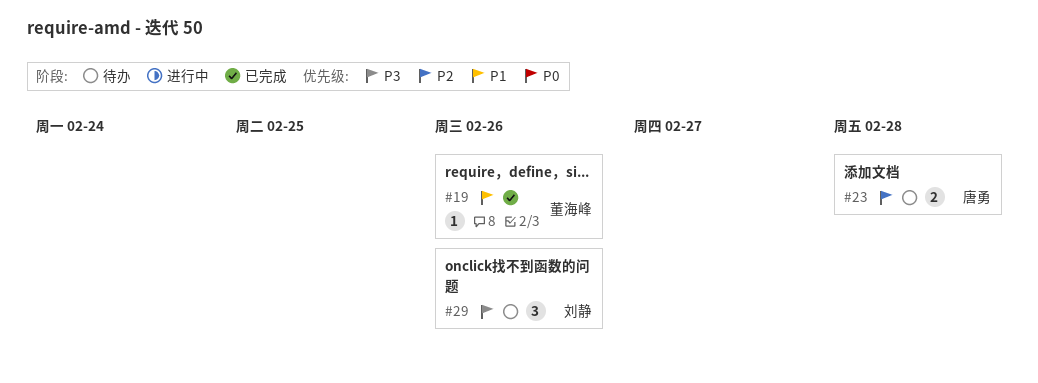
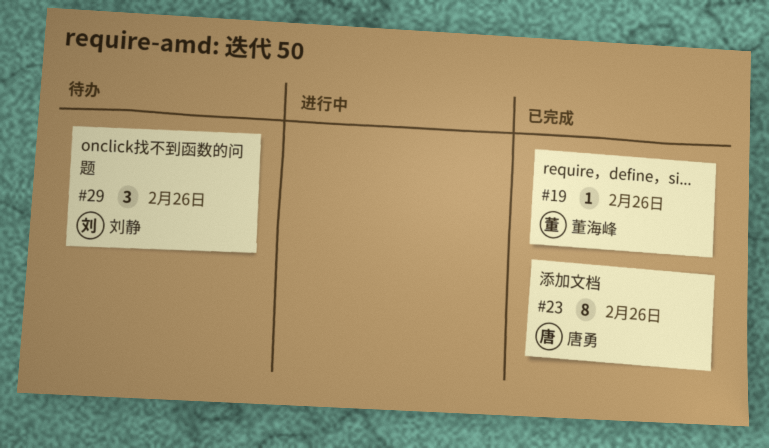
#23, status: 待办 -> 已完成
#23, estimate: 2 -> 8
#23, due: Feb 28 -> Feb 26

